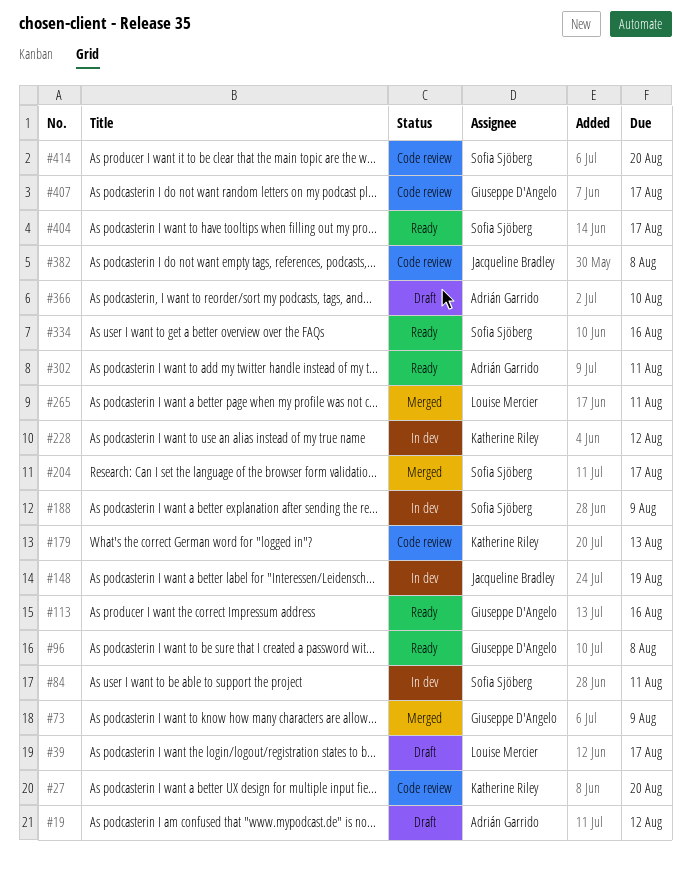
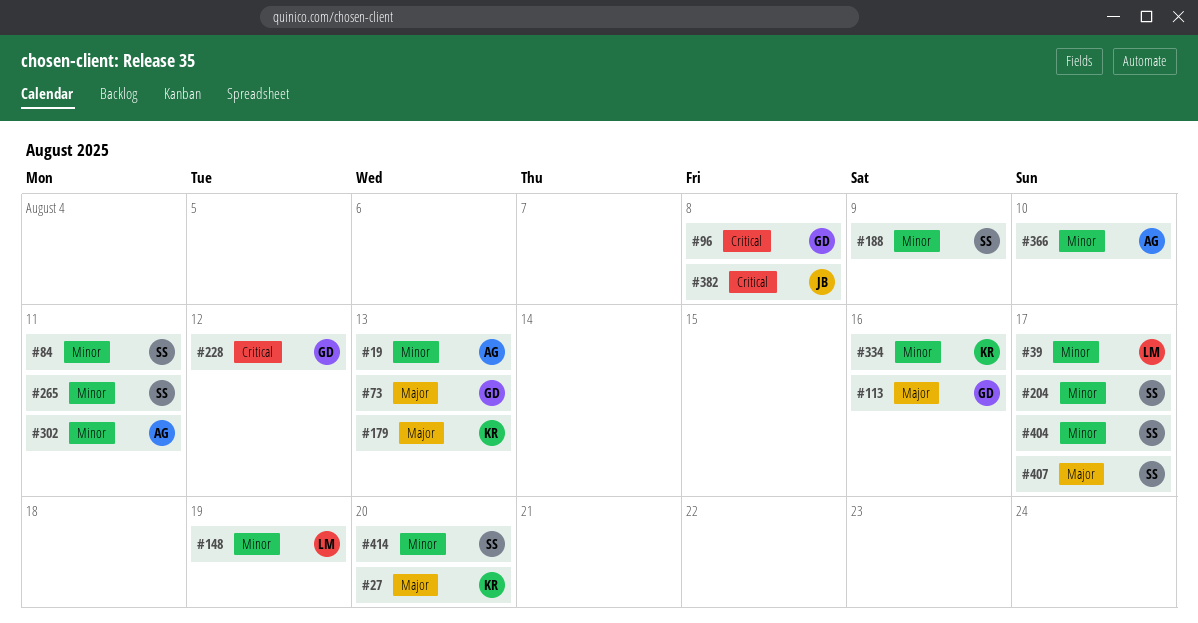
#19, due: Aug 12 -> Aug 13
#73, due: Aug 9 -> Aug 13
#148, owner: Jacqueline Bradley -> Louise Mercier
#228, owner: Katherine Riley -> Giuseppe D'Angelo
#265, owner: Louise Mercier -> Sofia Sjöberg
#334, owner: Sofia Sjöberg -> Katherine Riley
#407, owner: Giuseppe D'Angelo -> Sofia Sjöberg

